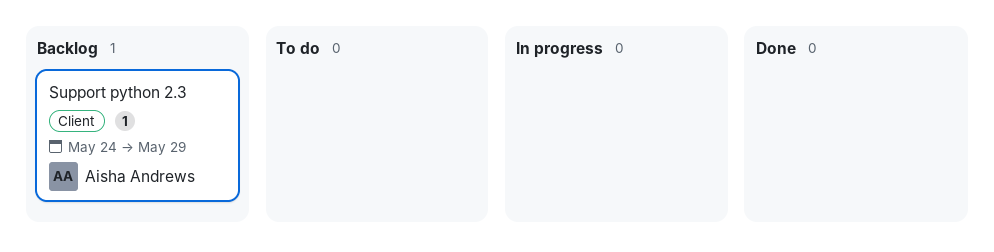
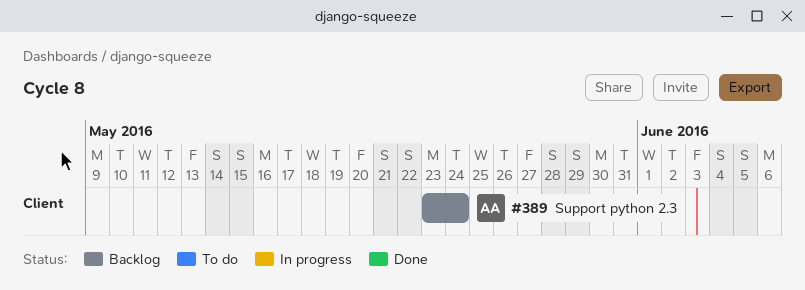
Support python 2.3, start: May 24 -> May 23
Support python 2.3, due: May 29 -> May 24

